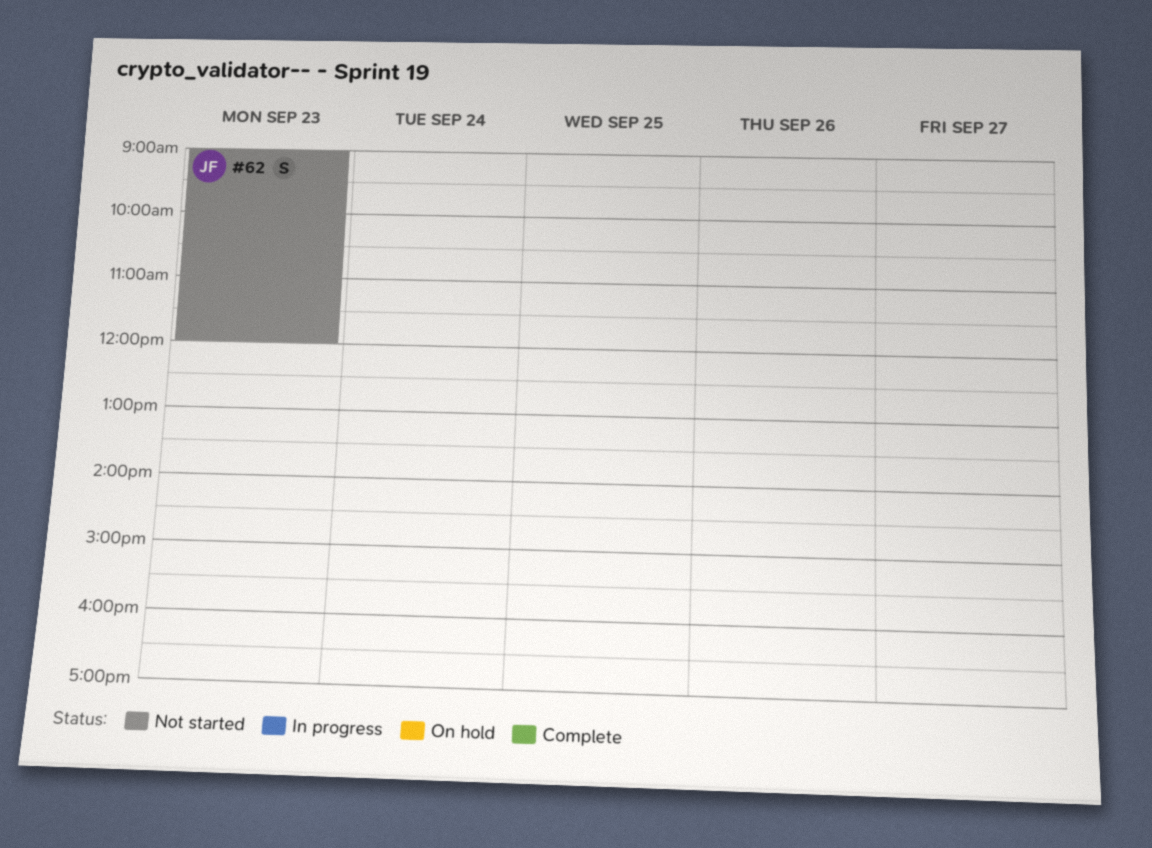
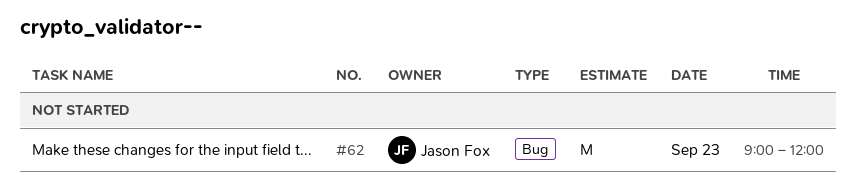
#62, estimate: S -> M

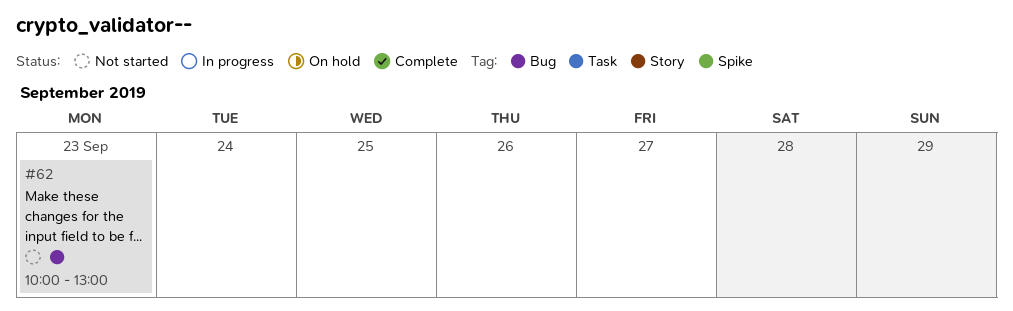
#62, begins: 09:00 -> 10:00
#62, ends: 12:00 -> 13:00

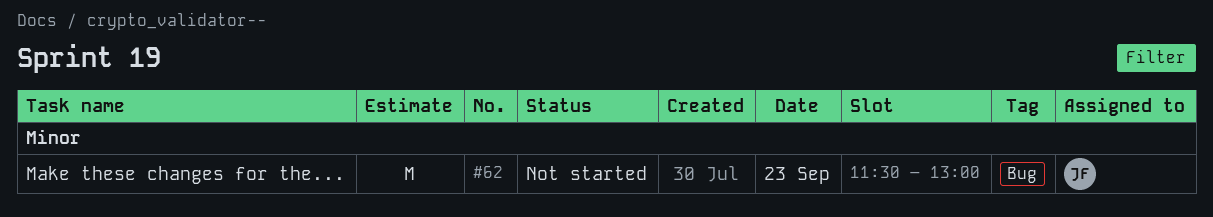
#62, begins: 10:00 -> 11:30

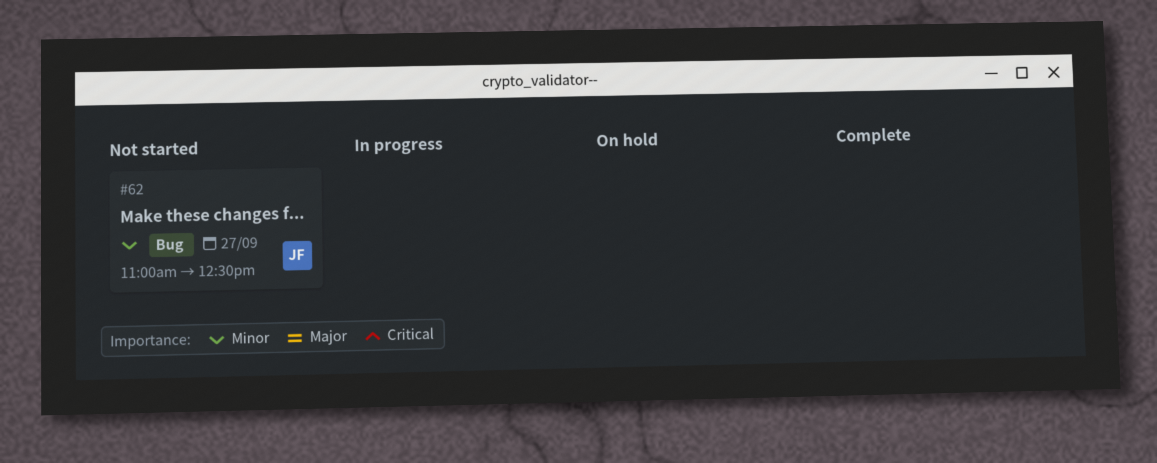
#62, day: Sep 23 -> Sep 27
#62, begins: 11:30 -> 11:00
#62, ends: 13:00 -> 12:30

